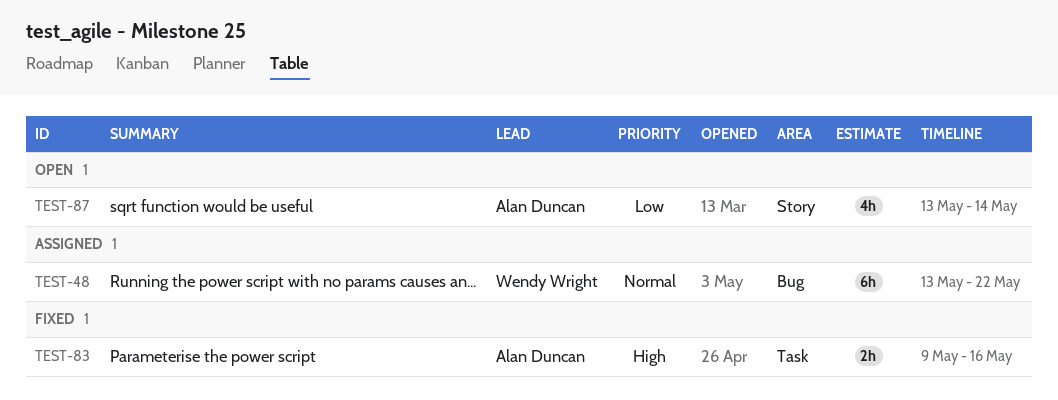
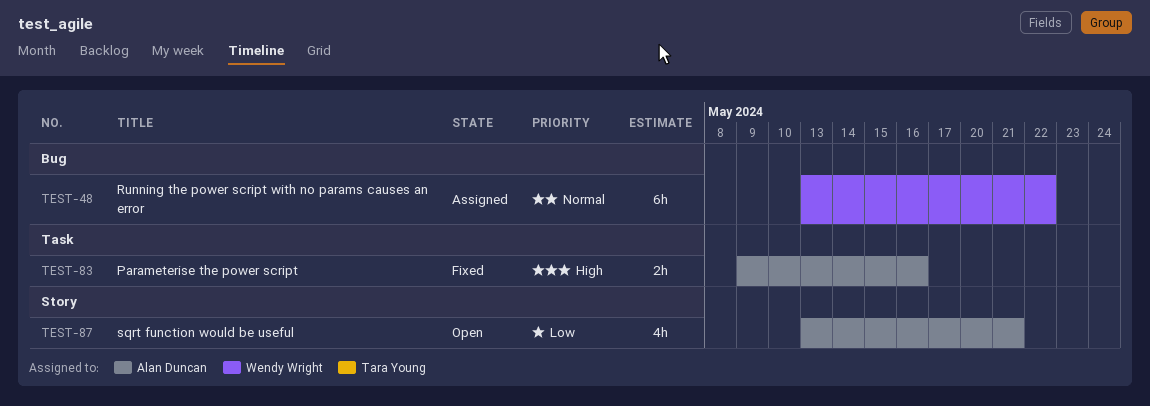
TEST-87, due: May 14 -> May 21

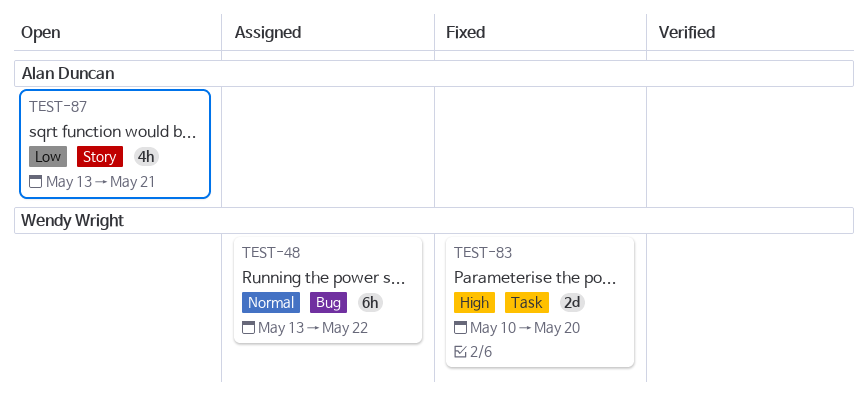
TEST-83, owner: Alan Duncan -> Wendy Wright
TEST-83, estimate: 2h -> 2d
TEST-83, start: May 9 -> May 10
TEST-83, due: May 16 -> May 20

